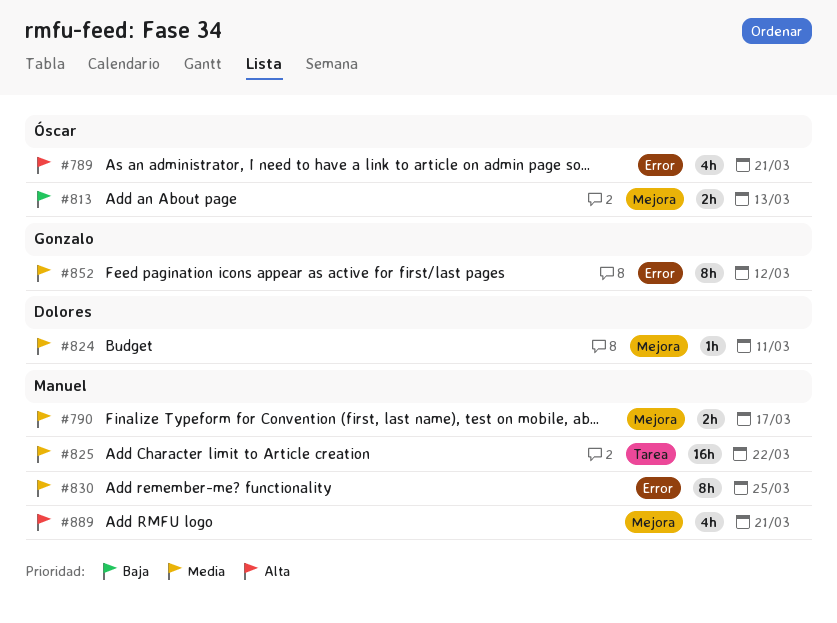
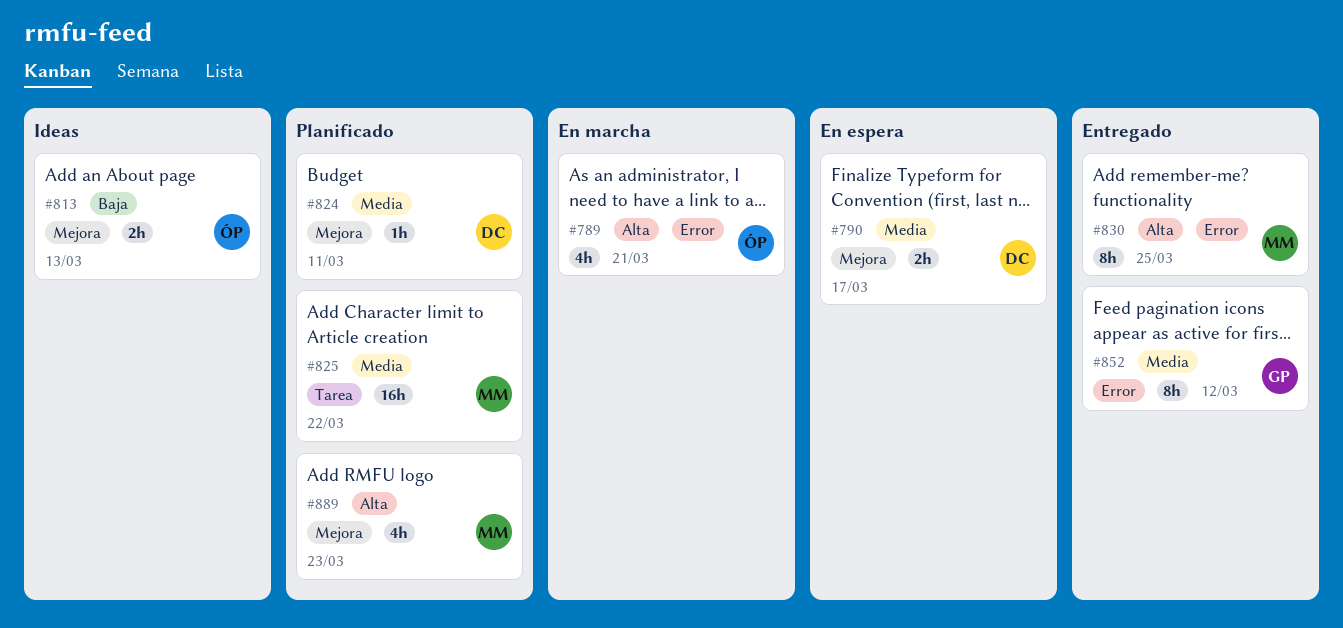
#790, owner: Manuel -> Dolores
#830, priority: Media -> Alta
#889, due: Mar 21 -> Mar 23

